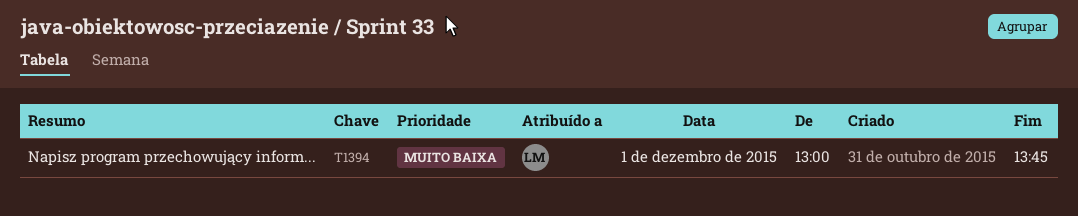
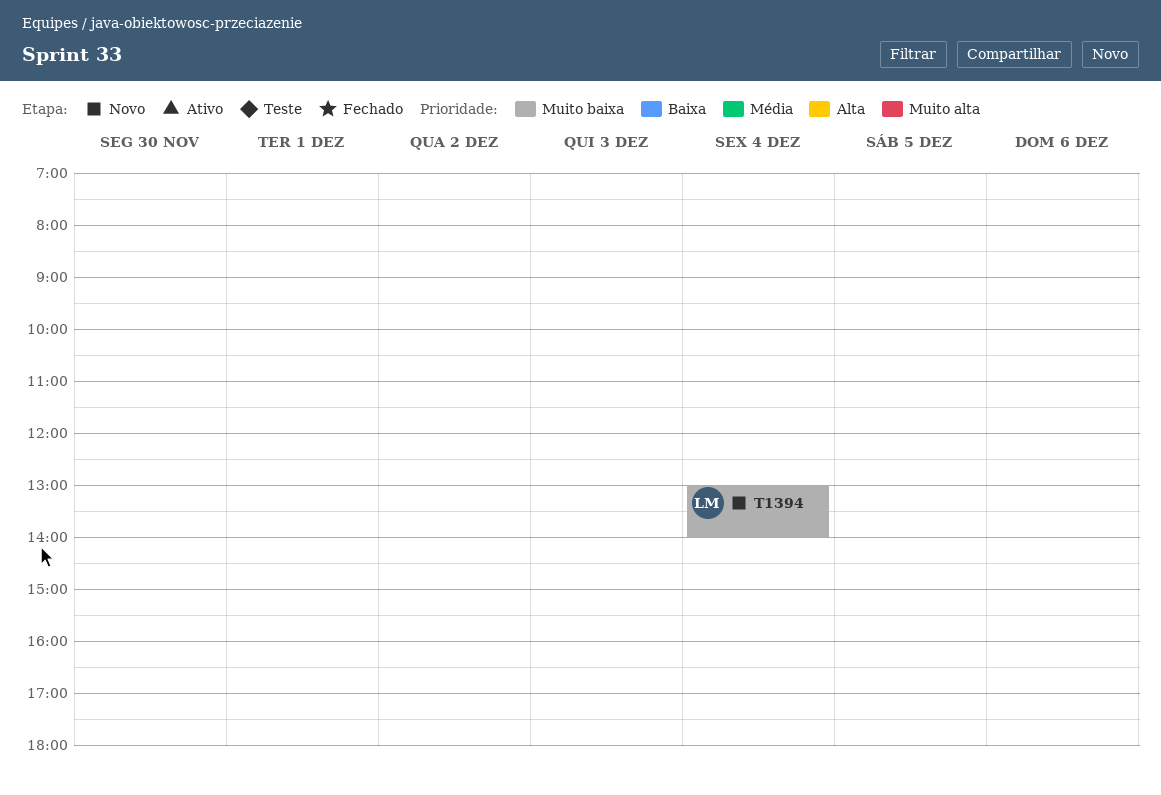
T1394, day: Dec 1 -> Dec 4
T1394, ends: 13:45 -> 14:00

